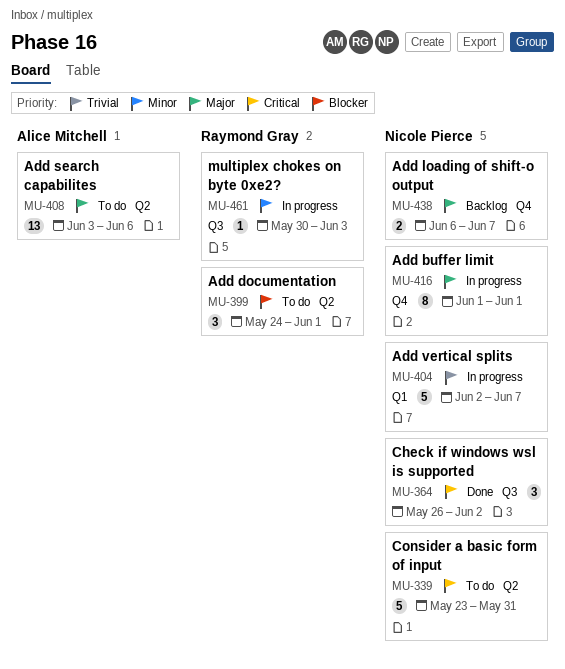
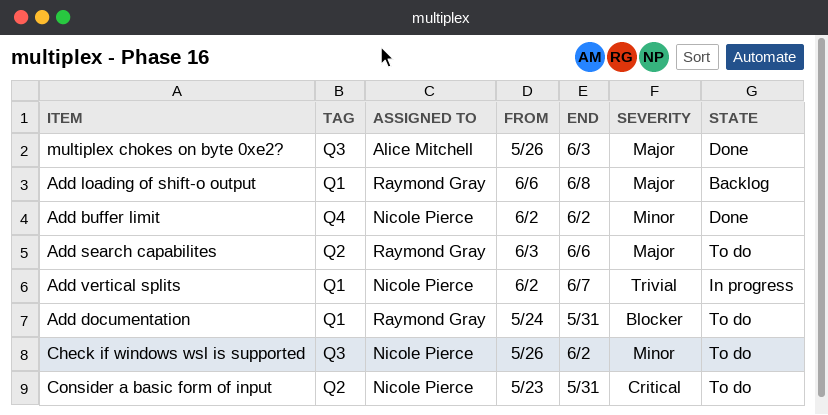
Add buffer limit, status: In progress -> Done
Add buffer limit, priority: Major -> Minor
Add buffer limit, start: Jun 1 -> Jun 2
Add buffer limit, due: Jun 1 -> Jun 2
Add documentation, label: Q2 -> Q1
Add documentation, due: Jun 1 -> May 31
Add loading of shift-o output, owner: Nicole Pierce -> Raymond Gray
Add loading of shift-o output, label: Q4 -> Q1
Add loading of shift-o output, due: Jun 7 -> Jun 8
Add search capabilites, owner: Alice Mitchell -> Raymond Gray
Check if windows wsl is supported, status: Done -> To do
Check if windows wsl is supported, priority: Critical -> Minor
multiplex chokes on byte 0xe2?, status: In progress -> Done
multiplex chokes on byte 0xe2?, owner: Raymond Gray -> Alice Mitchell
multiplex chokes on byte 0xe2?, priority: Minor -> Major
multiplex chokes on byte 0xe2?, start: May 30 -> May 26

